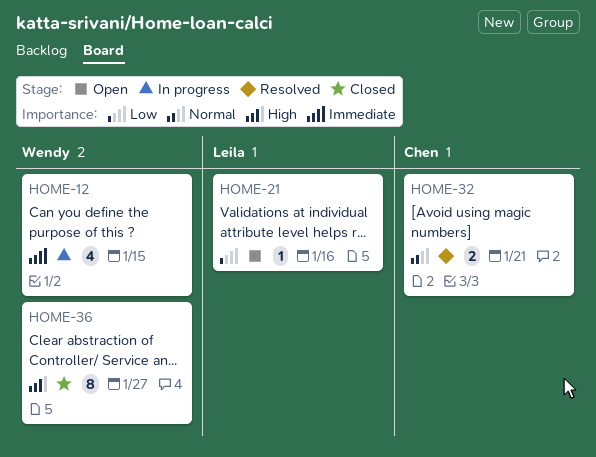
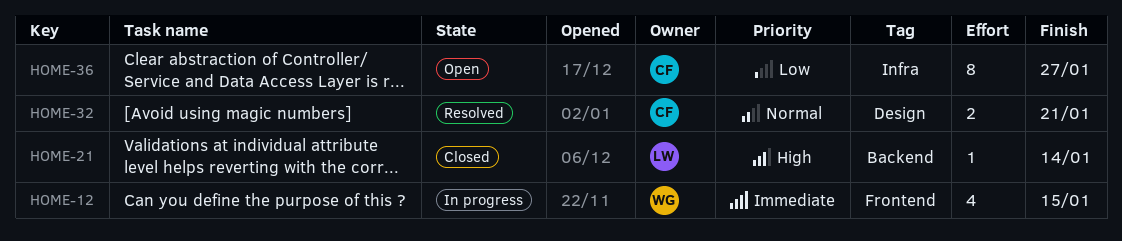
HOME-21, status: Open -> Closed
HOME-21, priority: Low -> High
HOME-21, due: Jan 16 -> Jan 14
HOME-36, status: Closed -> Open
HOME-36, owner: Wendy -> Chen
HOME-36, priority: High -> Low

